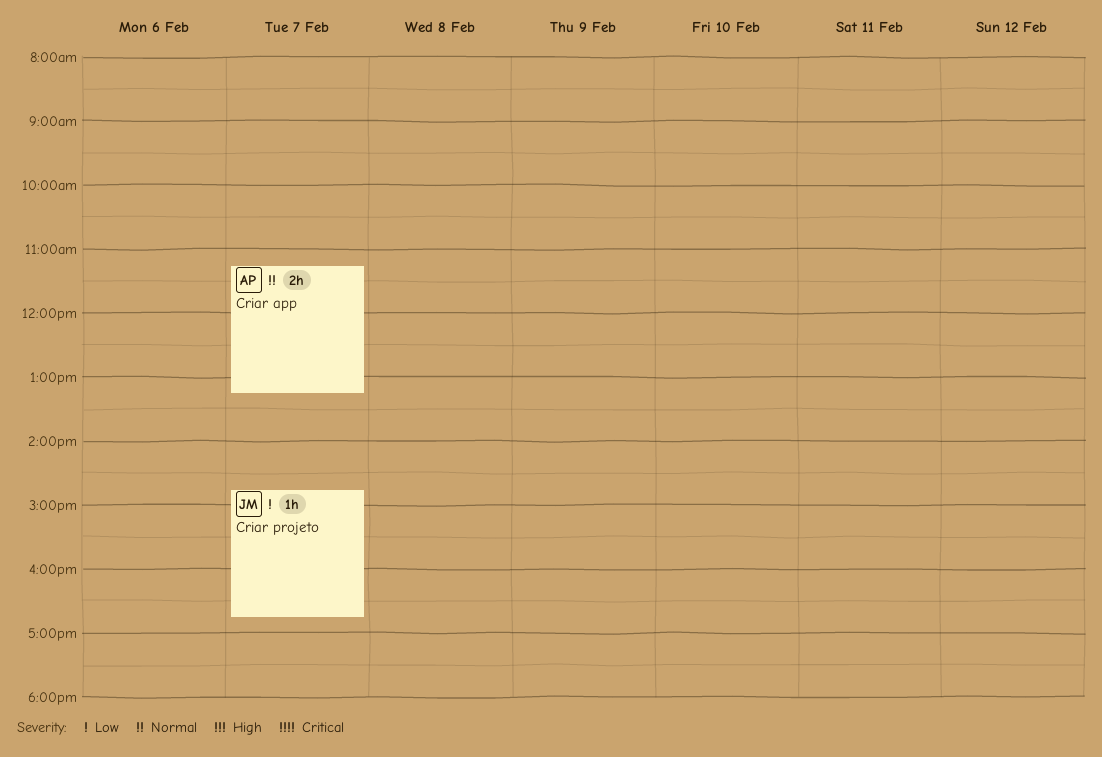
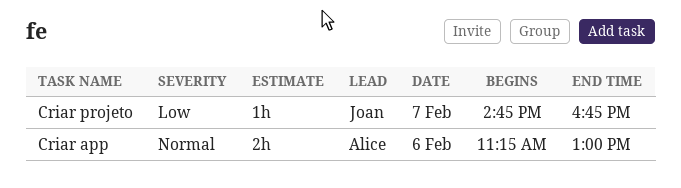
Criar app, day: Feb 7 -> Feb 6
Criar app, ends: 13:15 -> 13:00

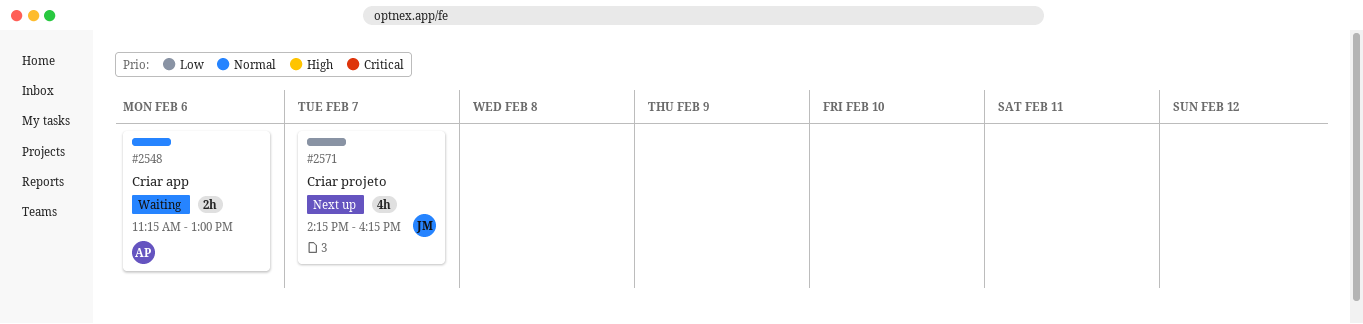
Criar projeto, estimate: 1h -> 4h
Criar projeto, begins: 14:45 -> 14:15
Criar projeto, ends: 16:45 -> 16:15

